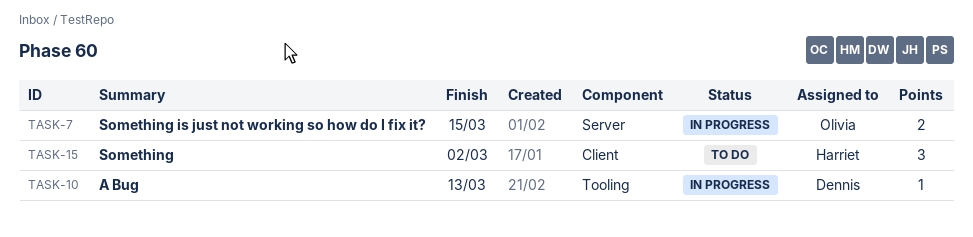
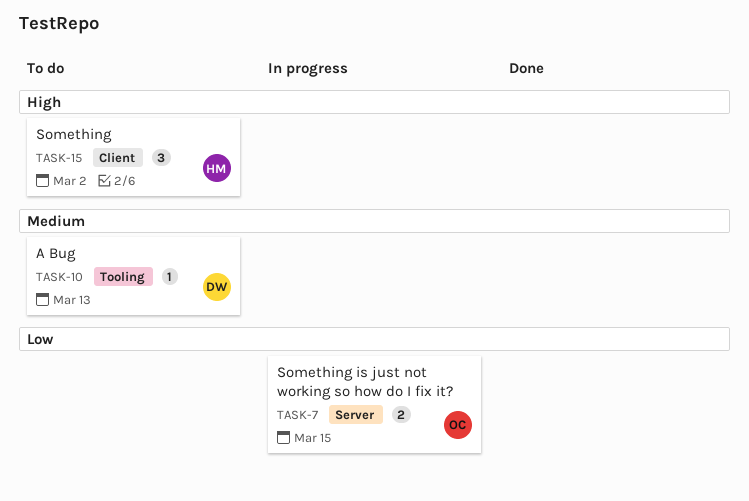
TASK-10, status: In progress -> To do

